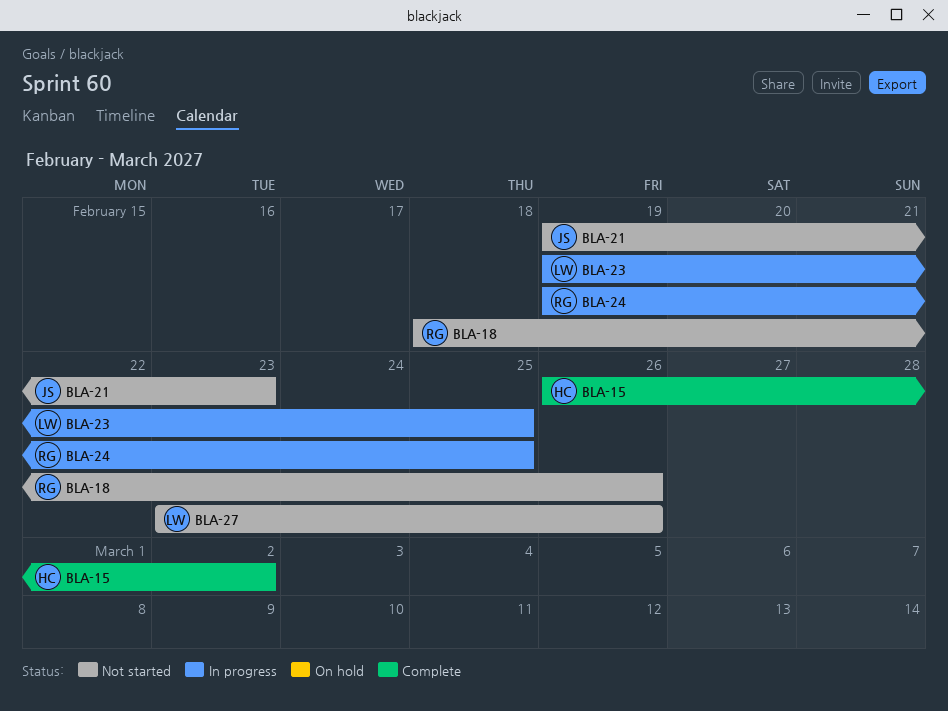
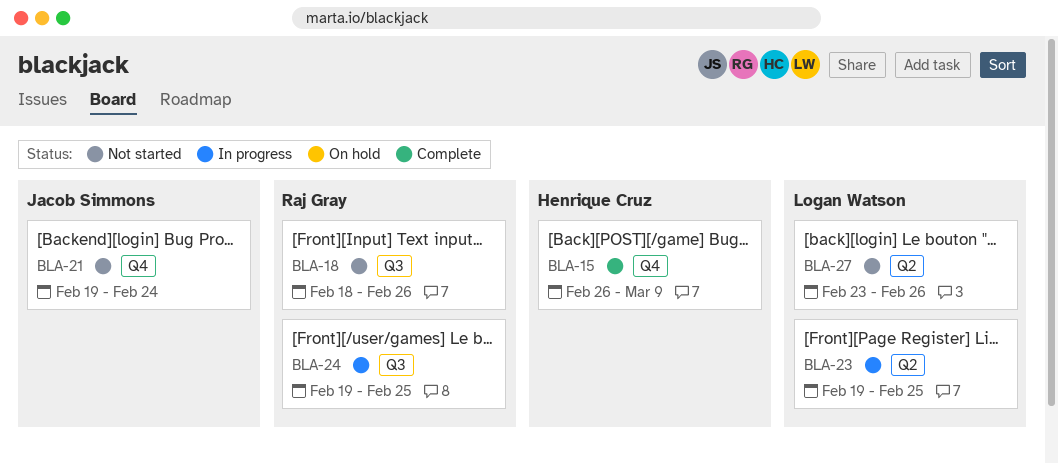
BLA-15, due: Mar 2 -> Mar 9
BLA-21, due: Feb 23 -> Feb 24

